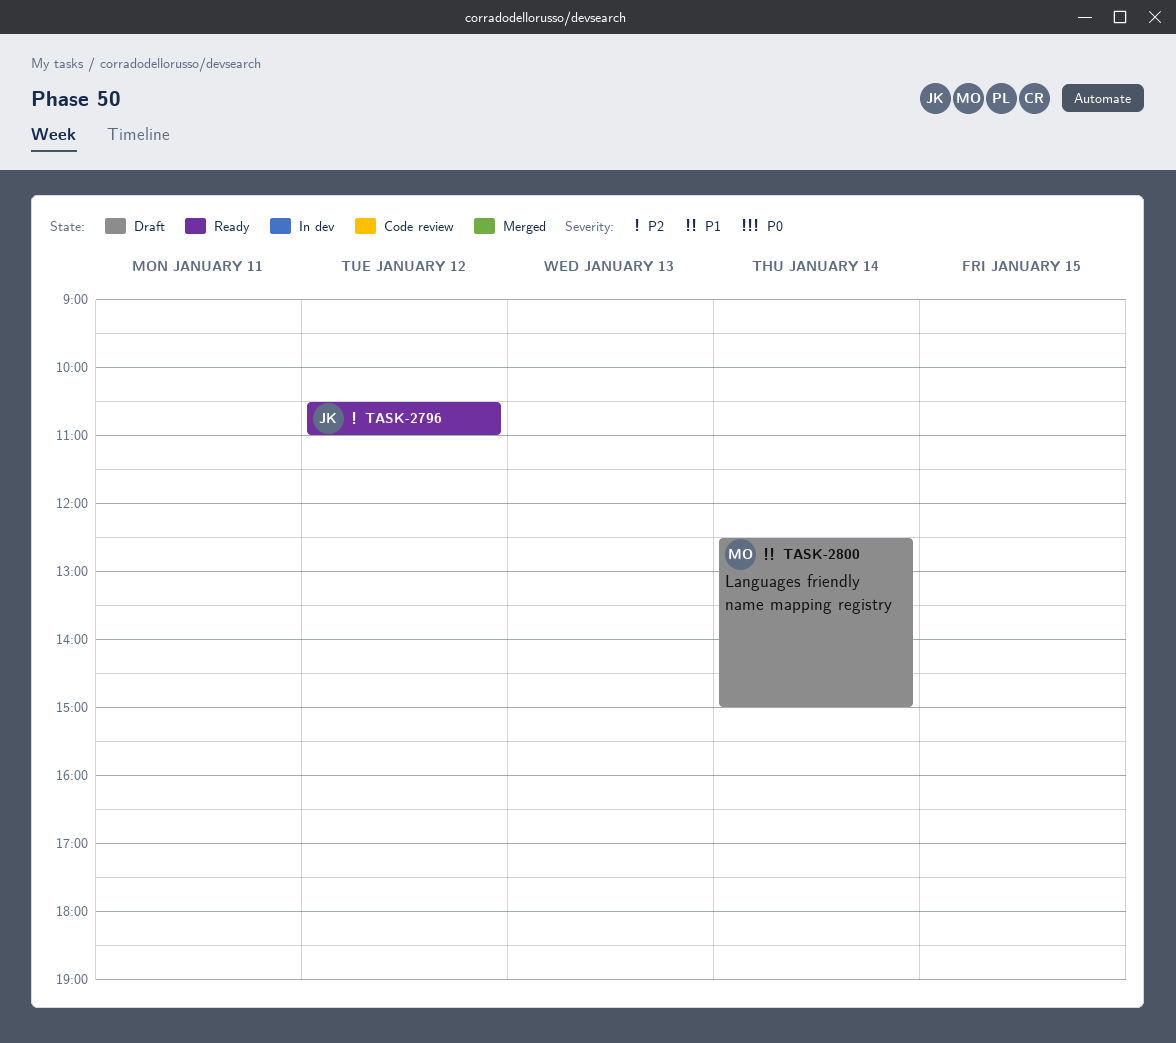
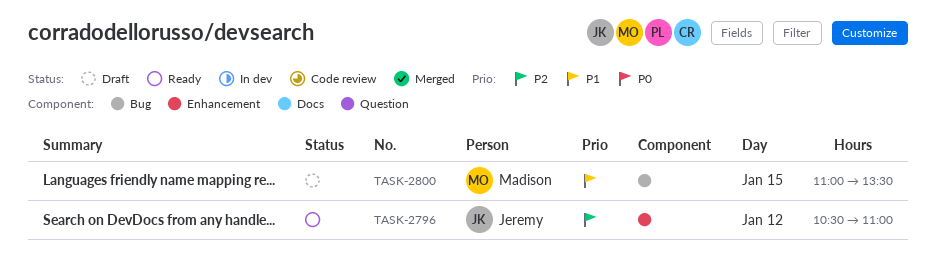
TASK-2800, day: Jan 14 -> Jan 15
TASK-2800, begins: 12:30 -> 11:00
TASK-2800, ends: 15:00 -> 13:30

